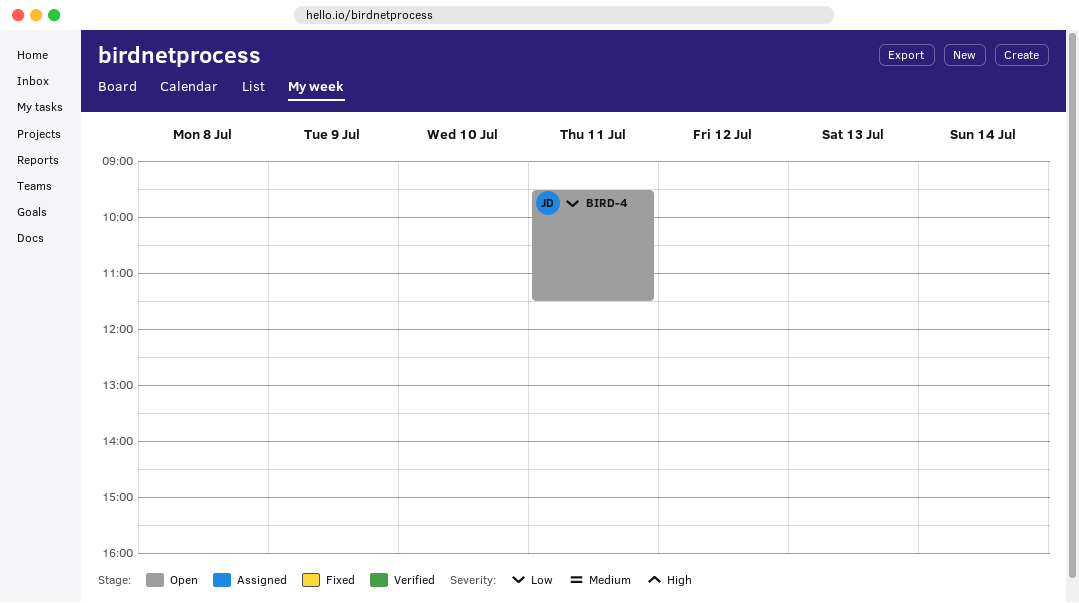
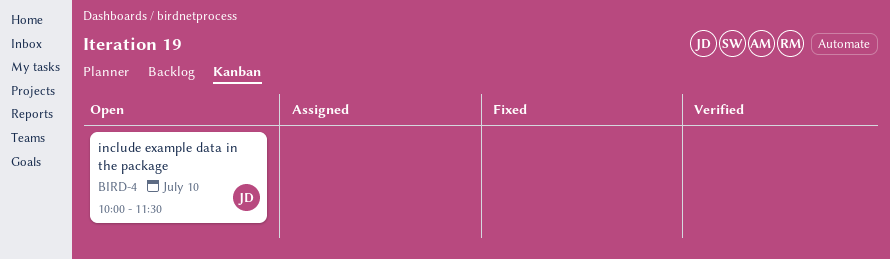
BIRD-4, day: Jul 11 -> Jul 10
BIRD-4, begins: 09:30 -> 10:00

